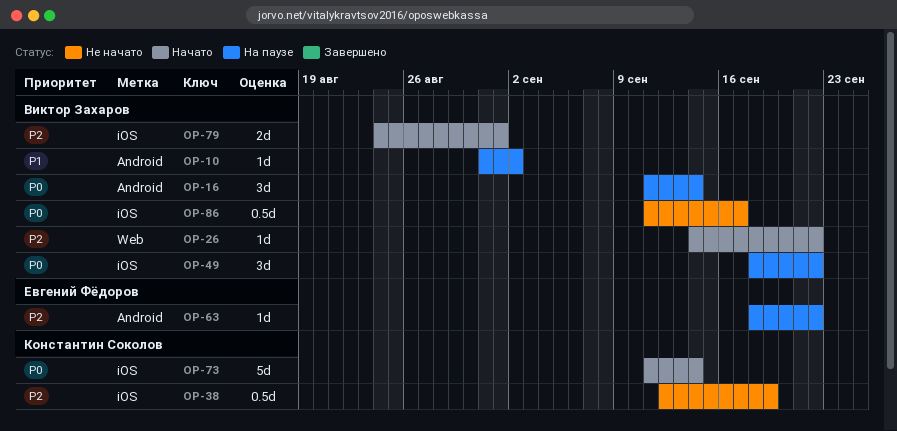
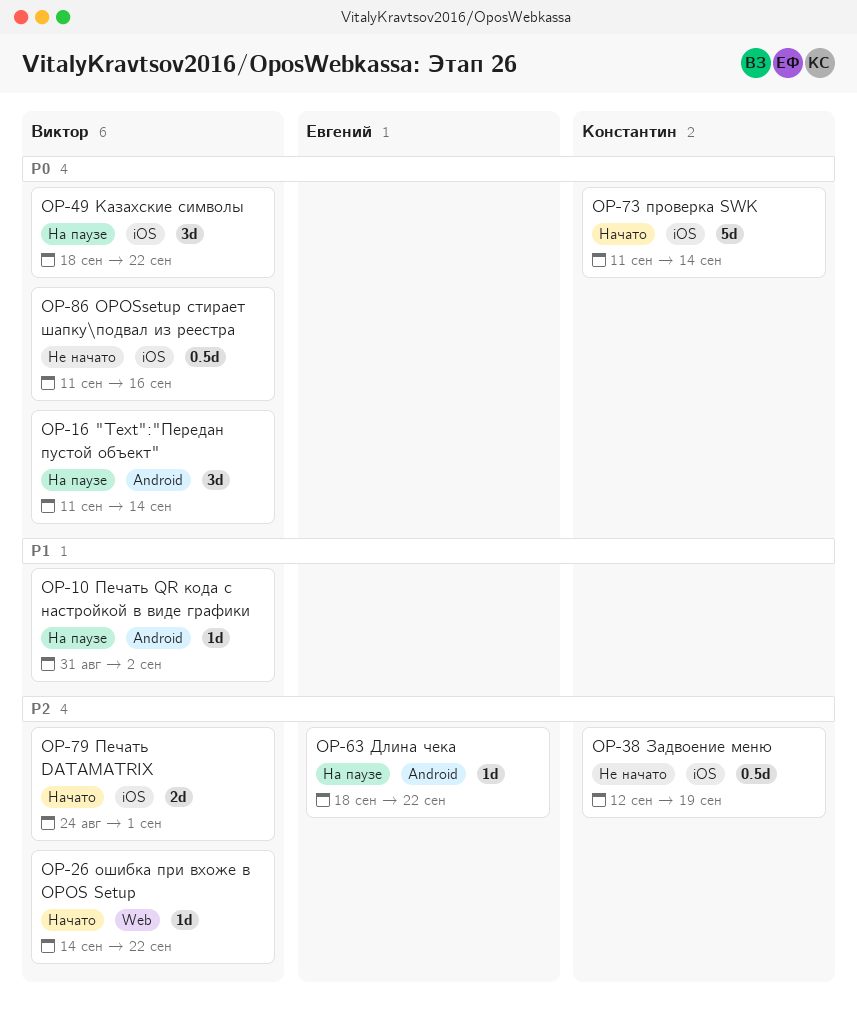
OP-86, due: Sep 17 -> Sep 16

